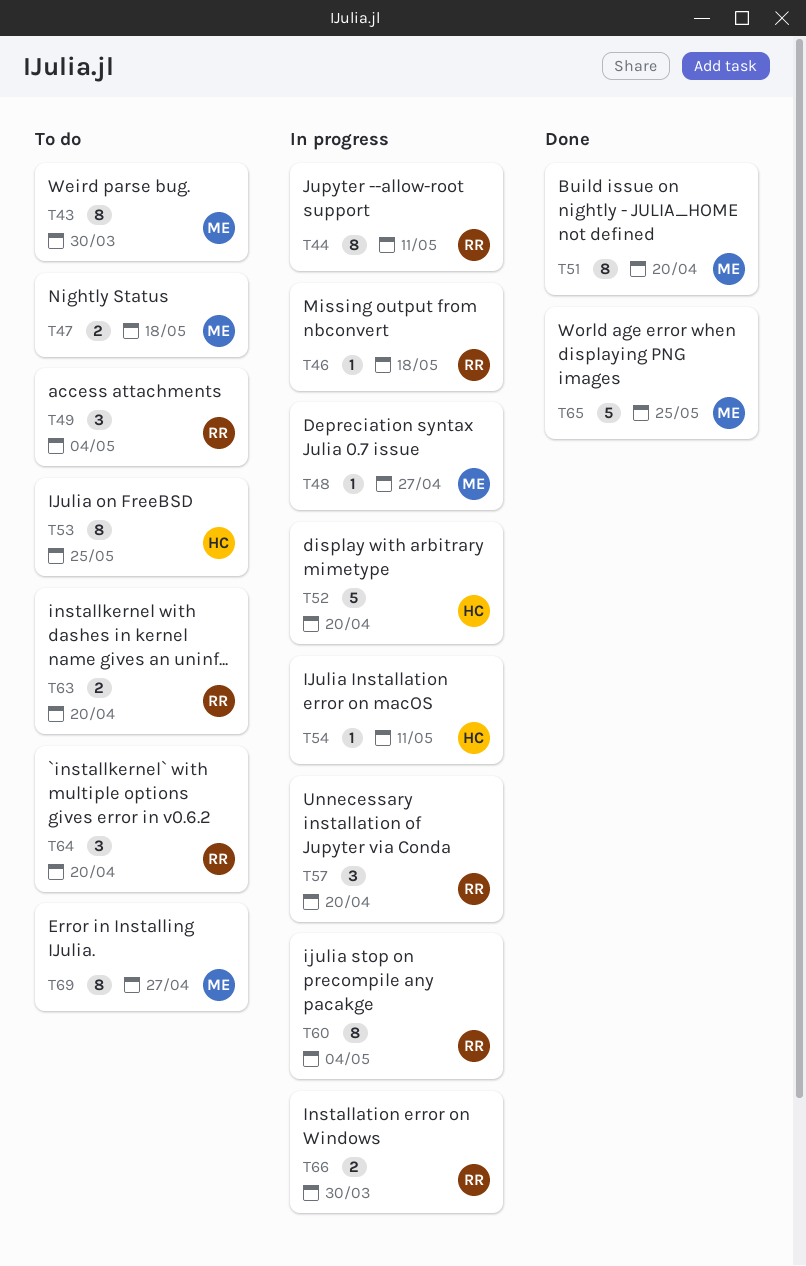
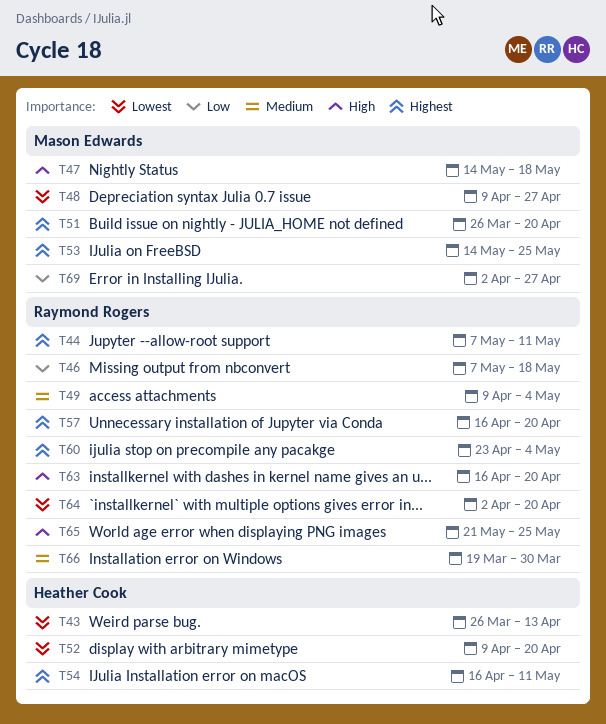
T43, owner: Mason Edwards -> Heather Cook
T43, due: Mar 30 -> Apr 13
T53, owner: Heather Cook -> Mason Edwards
T65, owner: Mason Edwards -> Raymond Rogers

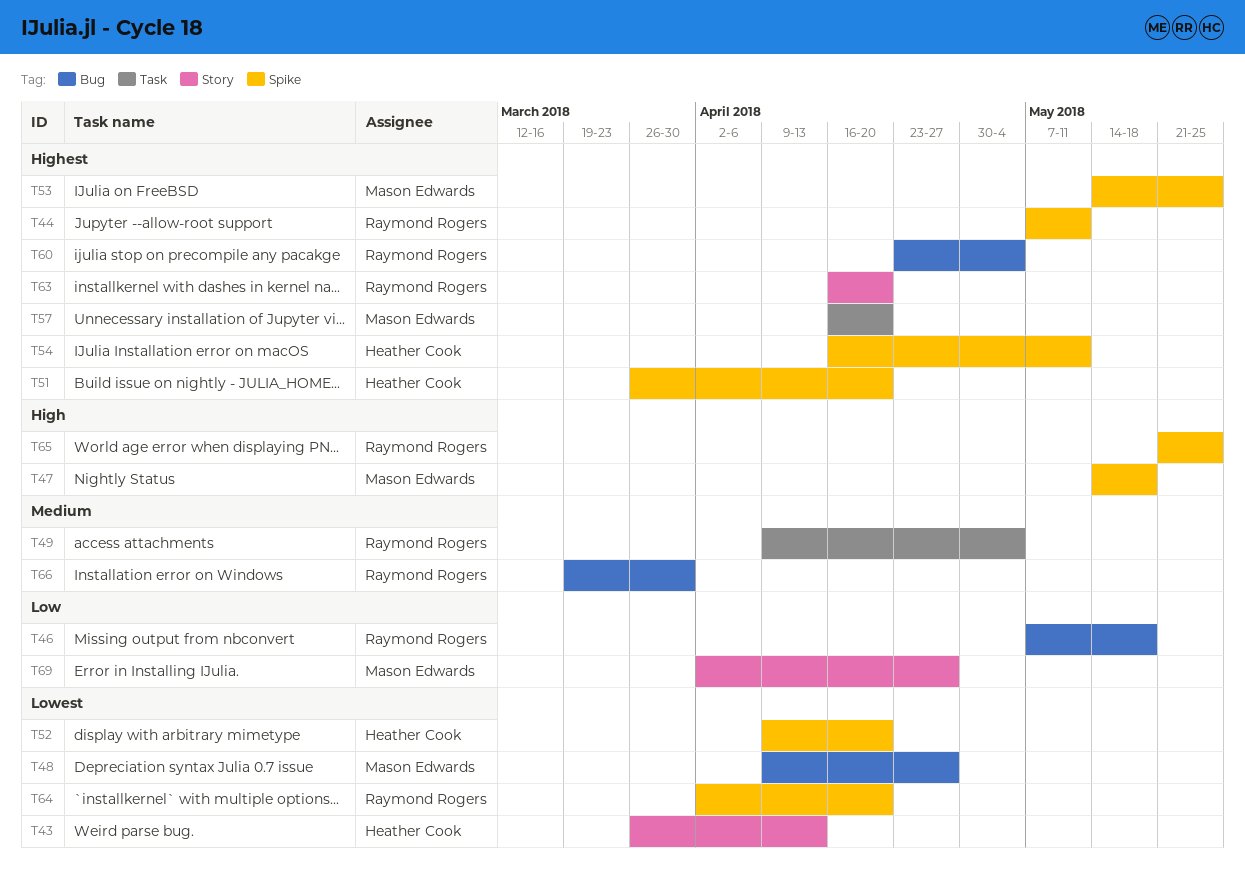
T51, owner: Mason Edwards -> Heather Cook
T57, owner: Raymond Rogers -> Mason Edwards
T63, priority: High -> Highest

